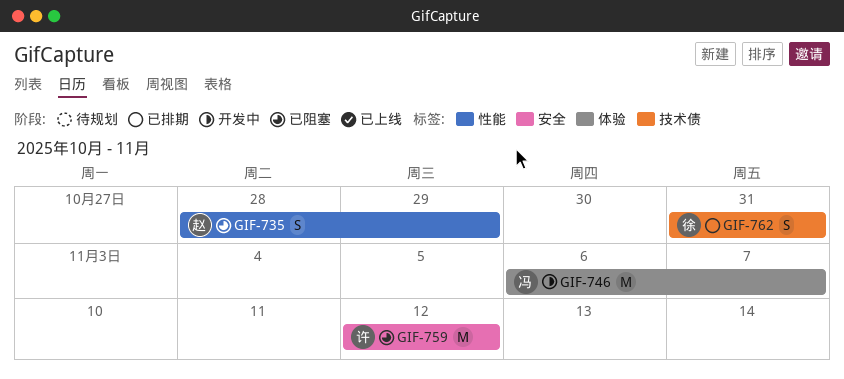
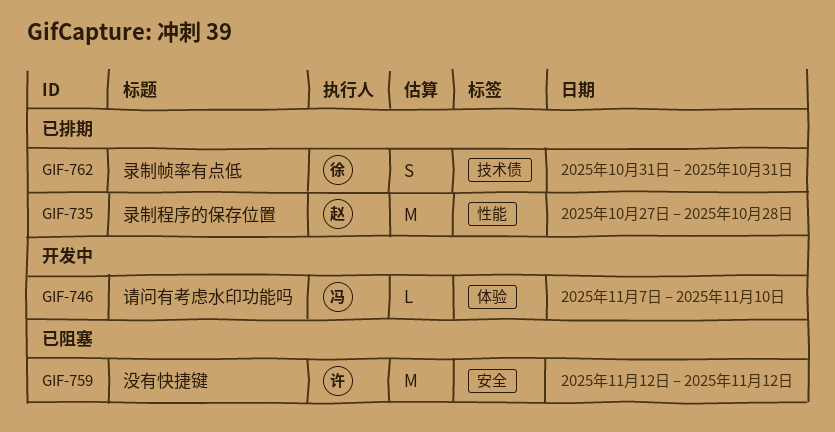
GIF-735, status: 已阻塞 -> 已排期
GIF-735, estimate: S -> M
GIF-735, start: Oct 28 -> Oct 27
GIF-735, due: Oct 29 -> Oct 28
GIF-746, estimate: M -> L
GIF-746, start: Nov 6 -> Nov 7
GIF-746, due: Nov 7 -> Nov 10

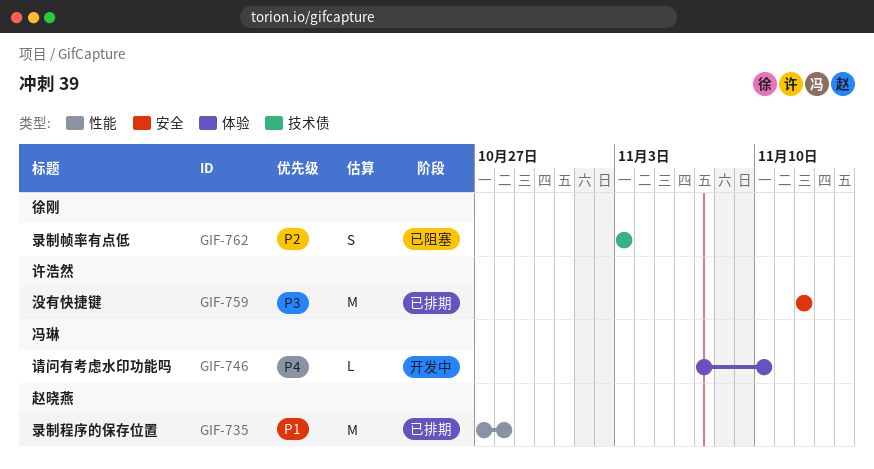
GIF-759, status: 已阻塞 -> 已排期
GIF-762, status: 已排期 -> 已阻塞
GIF-762, start: Oct 31 -> Nov 3
GIF-762, due: Oct 31 -> Nov 3

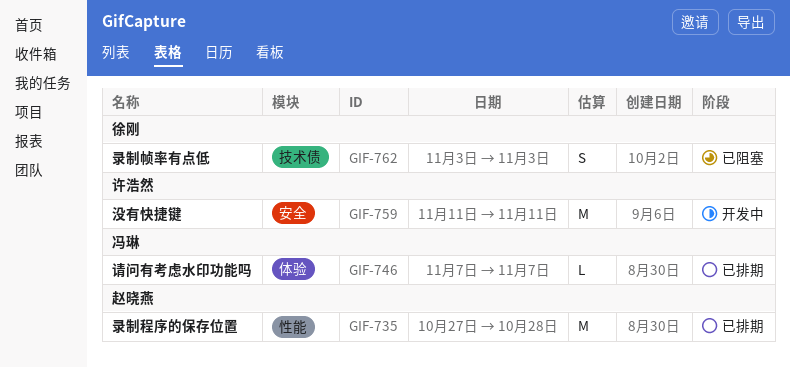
GIF-746, status: 开发中 -> 已排期
GIF-746, due: Nov 10 -> Nov 7
GIF-759, status: 已排期 -> 开发中
GIF-759, start: Nov 12 -> Nov 11
GIF-759, due: Nov 12 -> Nov 11

